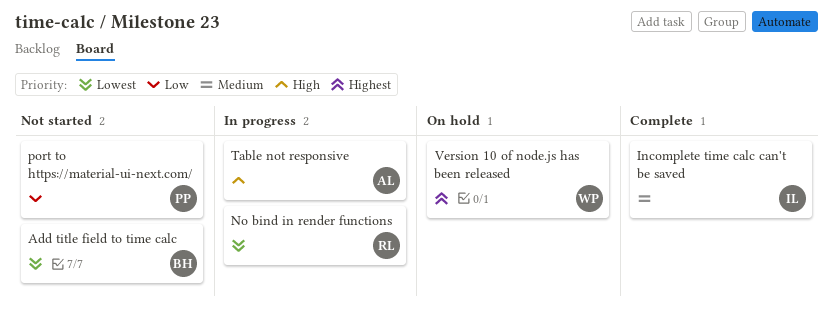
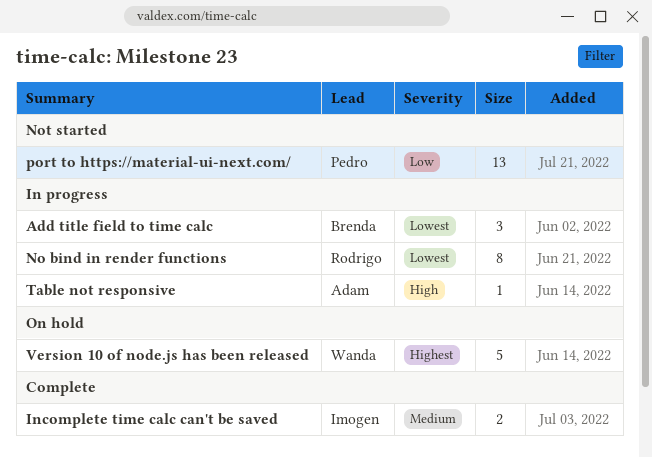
Add title field to time calc, status: Not started -> In progress

